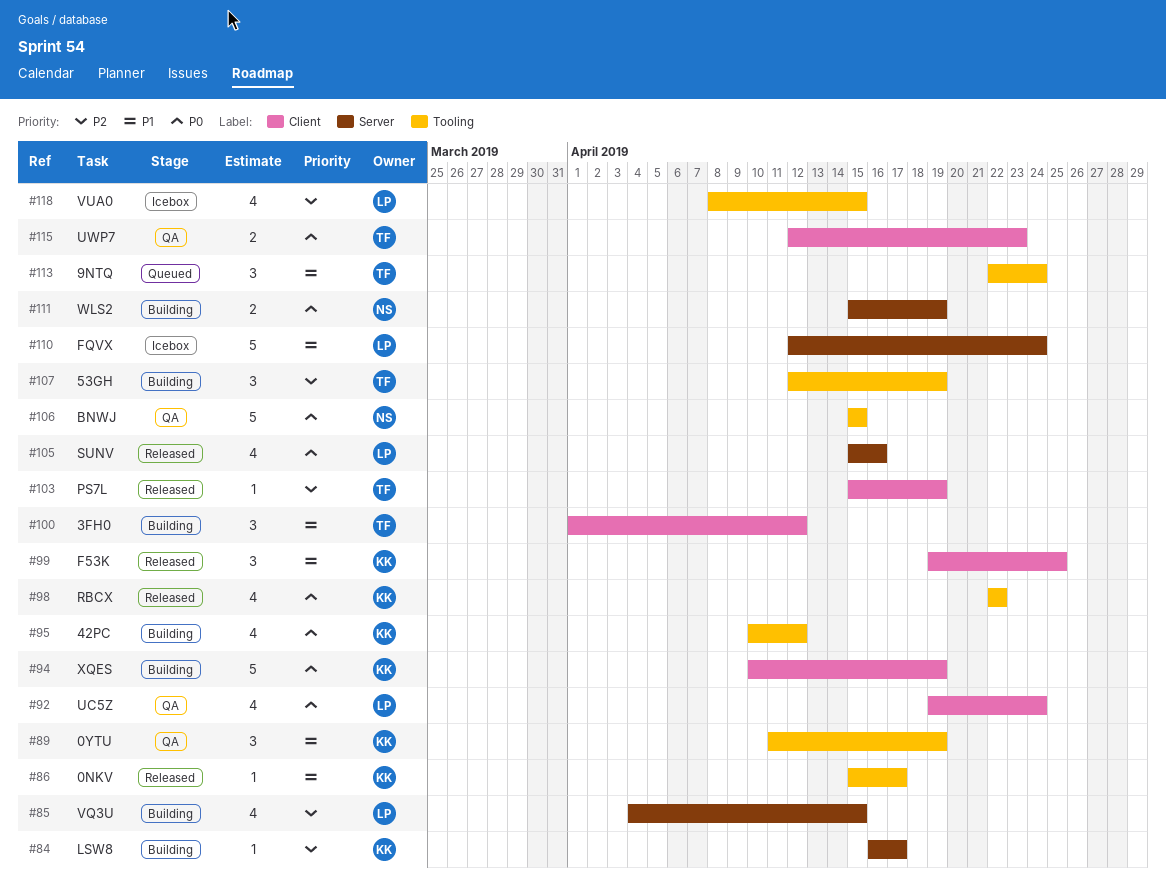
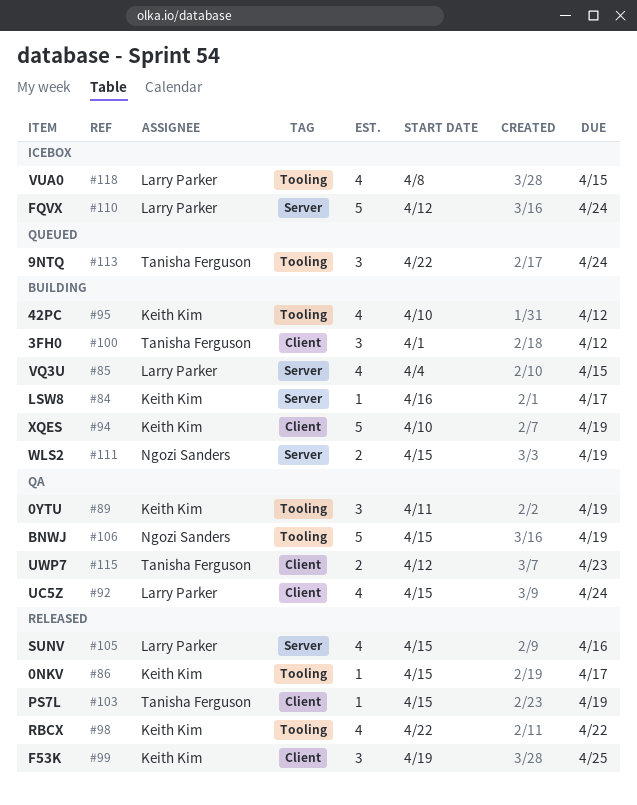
#92, start: Apr 19 -> Apr 15
#106, due: Apr 15 -> Apr 19
#107: present -> none

